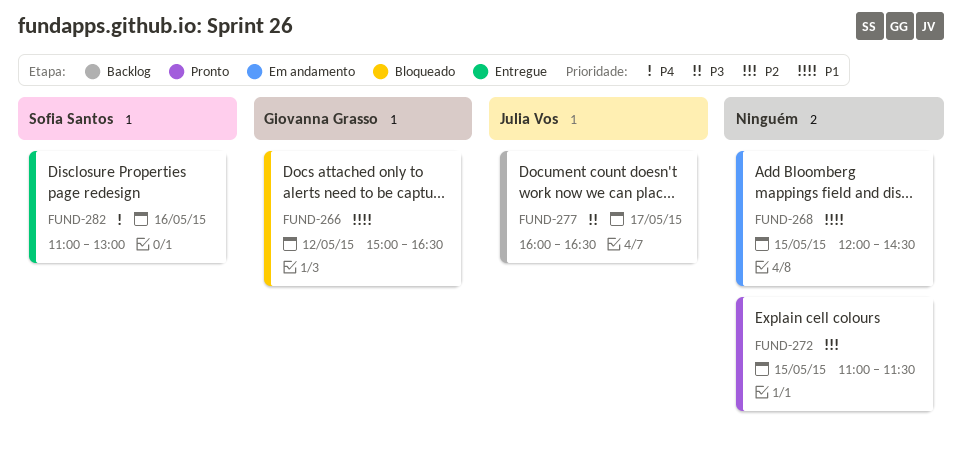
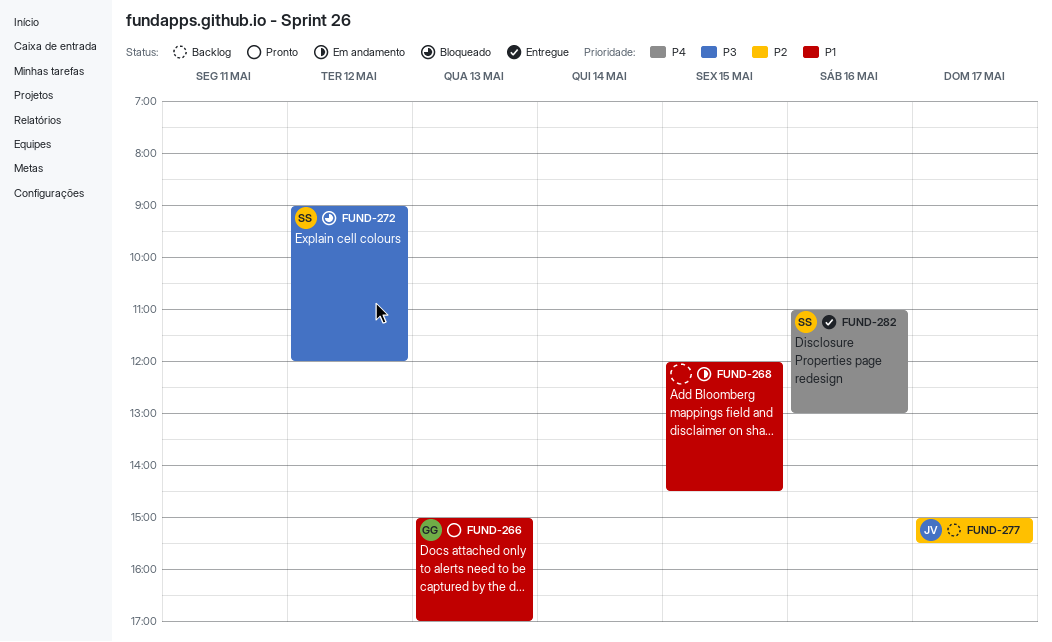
FUND-266, status: Bloqueado -> Pronto
FUND-266, day: May 12 -> May 13
FUND-266, ends: 16:30 -> 17:00
FUND-272, status: Pronto -> Bloqueado
FUND-272, owner: none -> Sofia Santos
FUND-272, priority: P2 -> P3
FUND-272, day: May 15 -> May 12
FUND-272, begins: 11:00 -> 09:00
FUND-272, ends: 11:30 -> 12:00
FUND-277, priority: P3 -> P2
FUND-277, begins: 16:00 -> 15:00
FUND-277, ends: 16:30 -> 15:30

